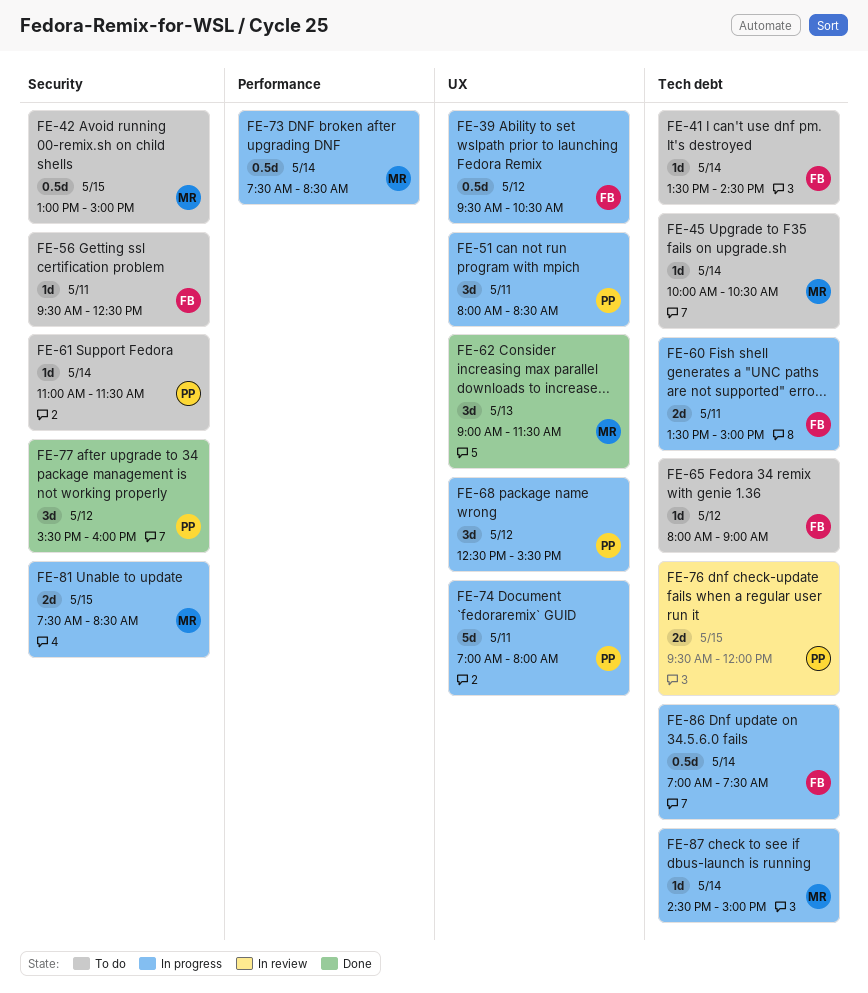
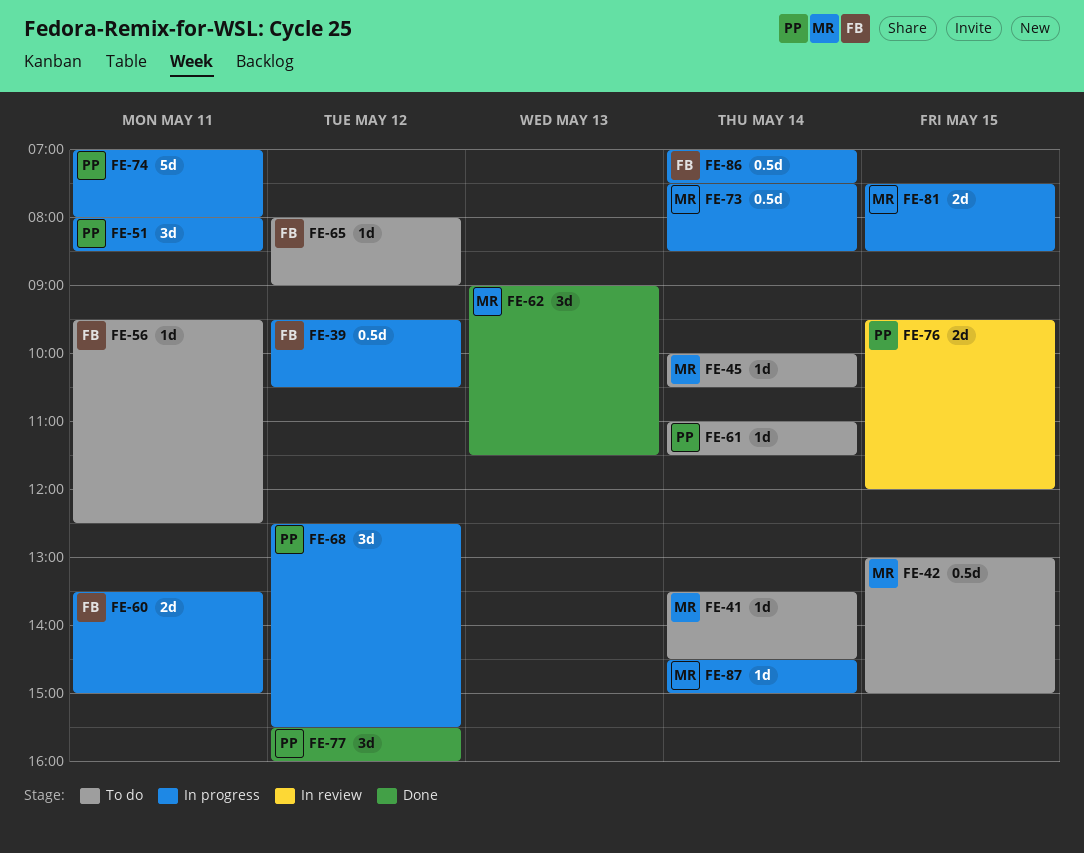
FE-41, owner: FB -> MR

